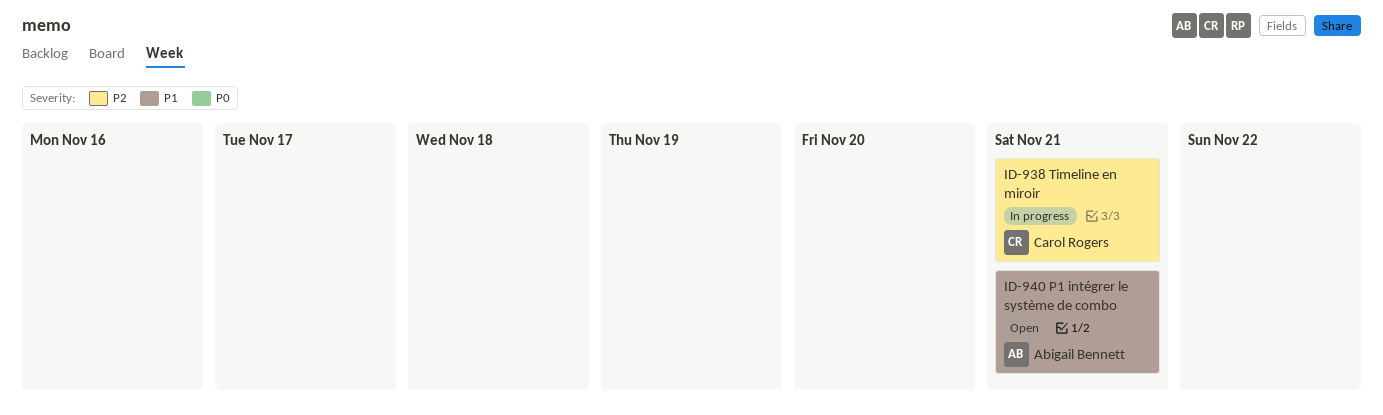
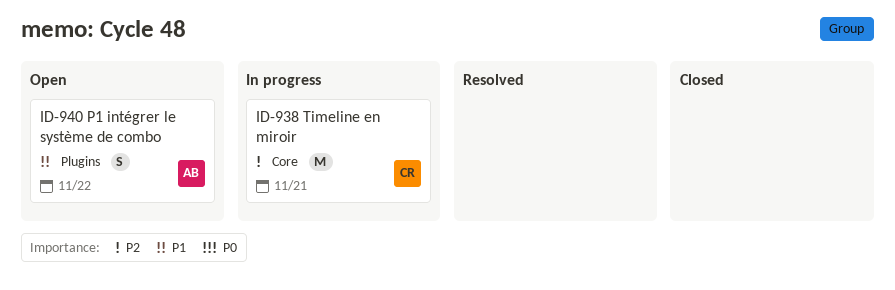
ID-940, due: Nov 21 -> Nov 22

